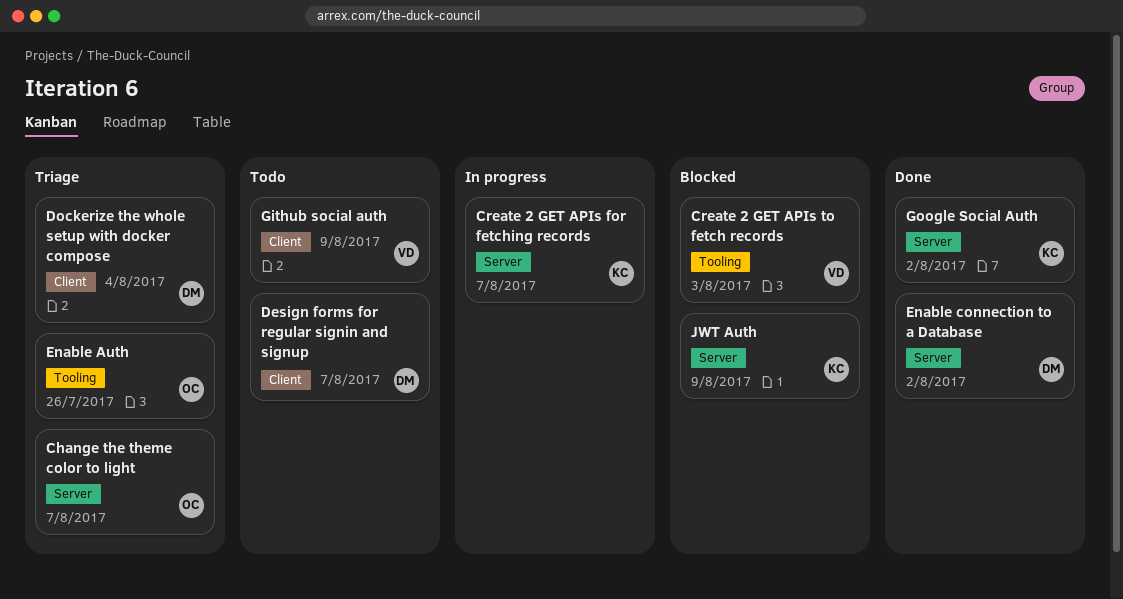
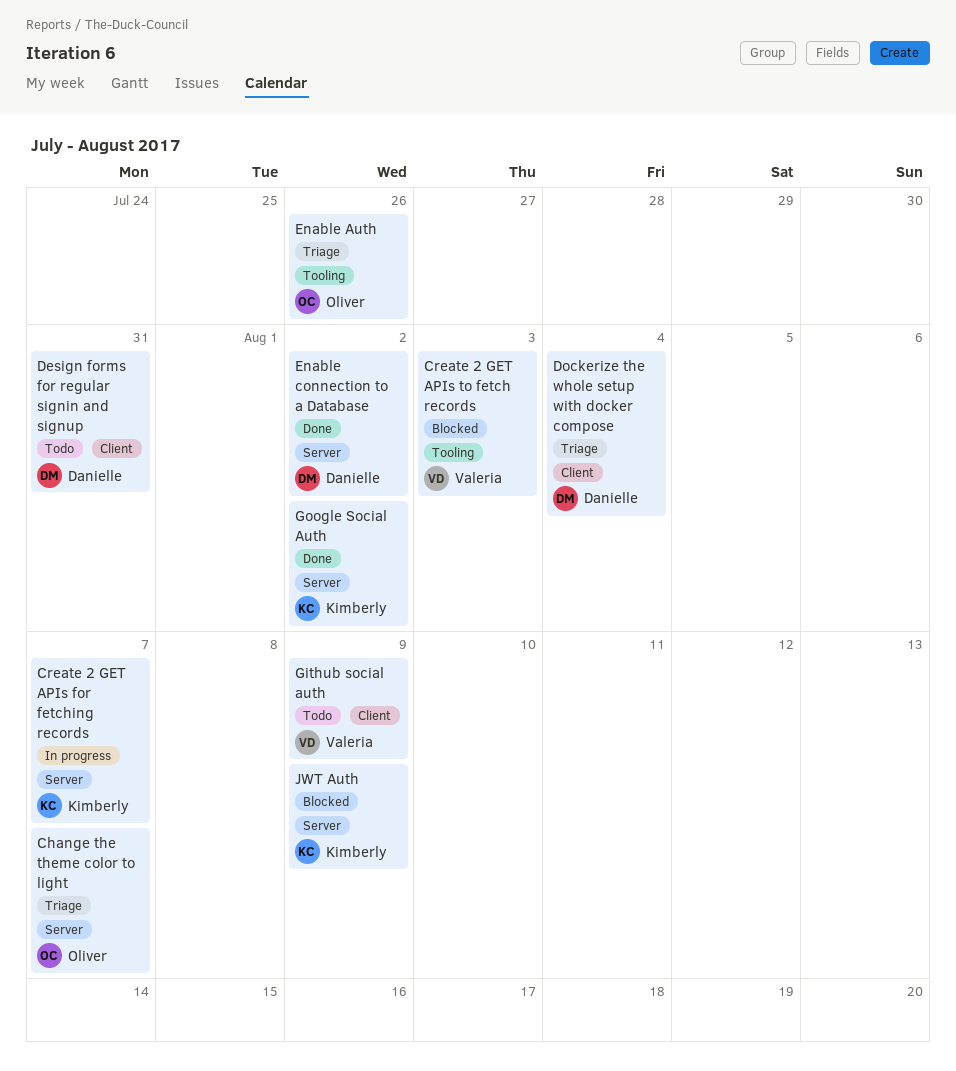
Design forms for regular signin and signup, due: Aug 7 -> Jul 31

